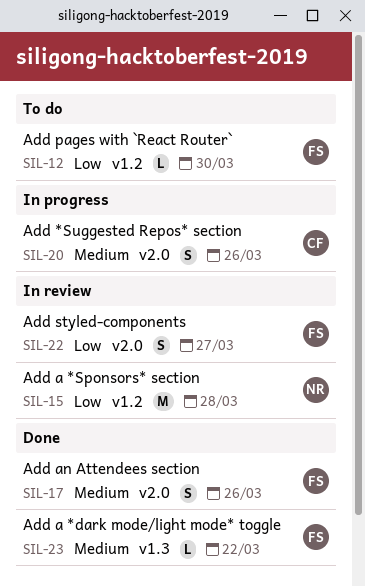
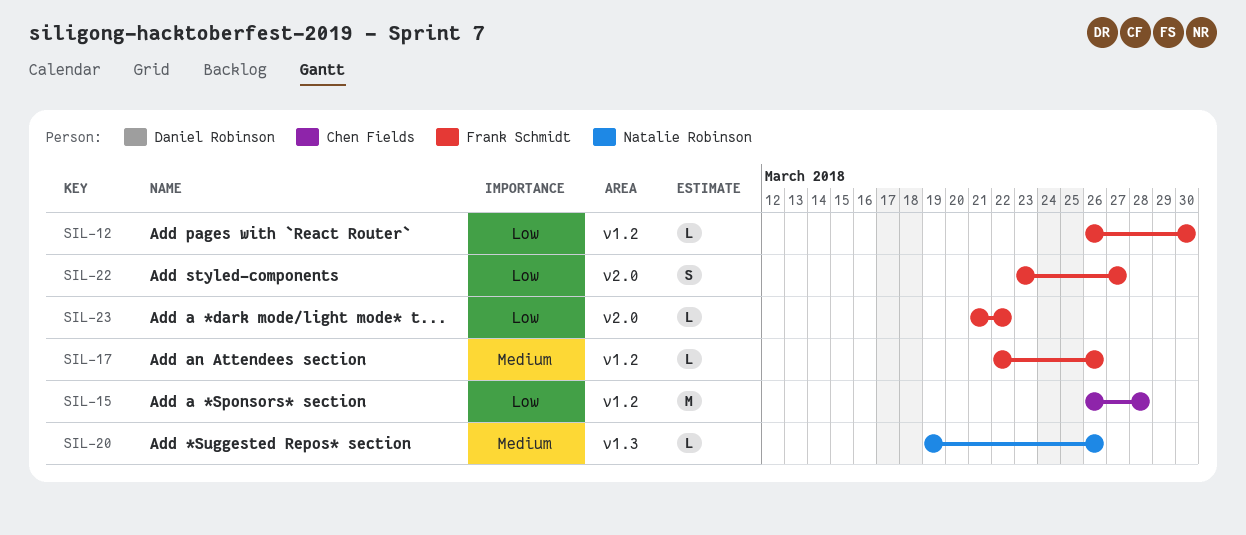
SIL-15, owner: Natalie Robinson -> Chen Fields
SIL-17, label: v2.0 -> v1.2
SIL-17, estimate: S -> L
SIL-20, owner: Chen Fields -> Natalie Robinson
SIL-20, label: v2.0 -> v1.3
SIL-20, estimate: S -> L
SIL-23, priority: Medium -> Low
SIL-23, label: v1.3 -> v2.0

